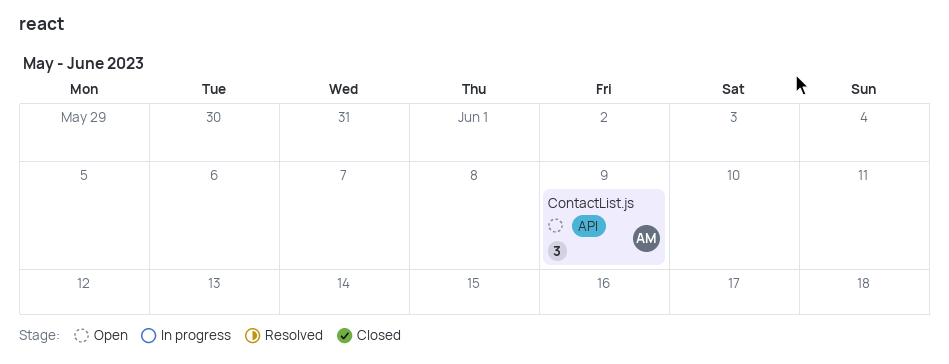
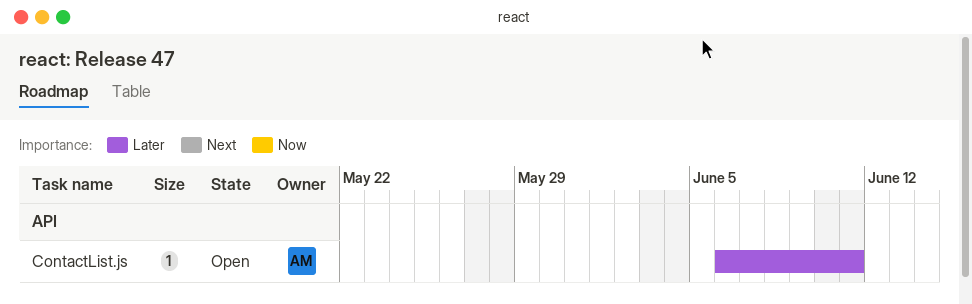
ContactList.js, estimate: 3 -> 1
ContactList.js, due: Jun 9 -> Jun 11

